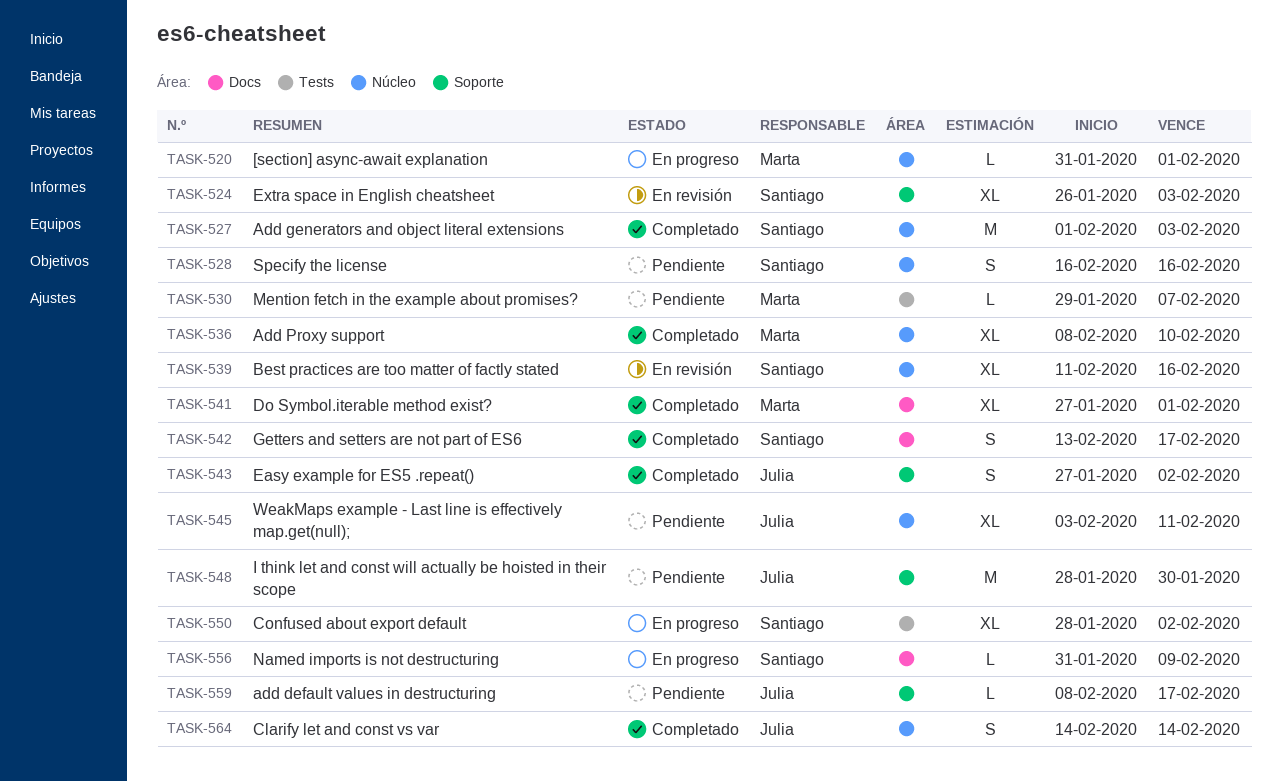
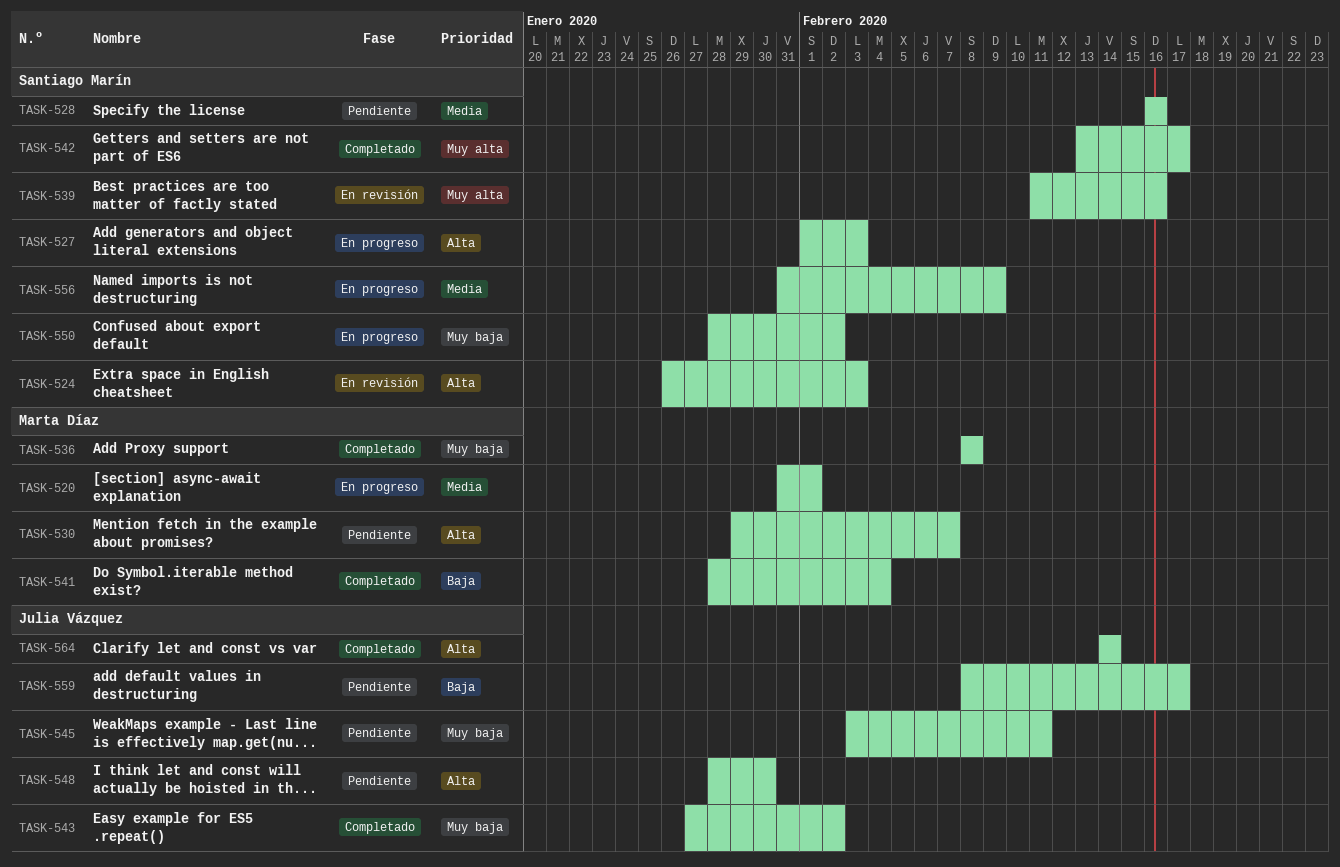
TASK-527, status: Completado -> En progreso
TASK-536, due: Feb 10 -> Feb 8
TASK-541, start: Jan 27 -> Jan 28
TASK-541, due: Feb 1 -> Feb 4

